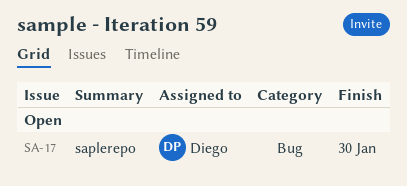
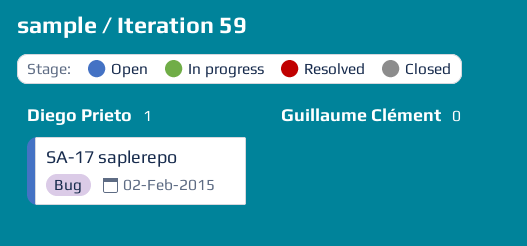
SA-17, due: Jan 30 -> Feb 2

